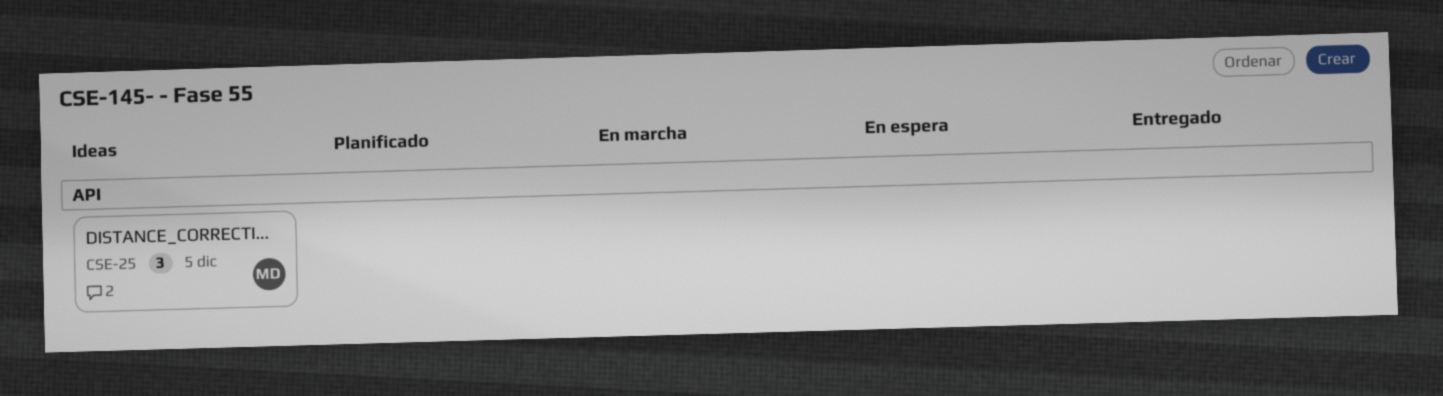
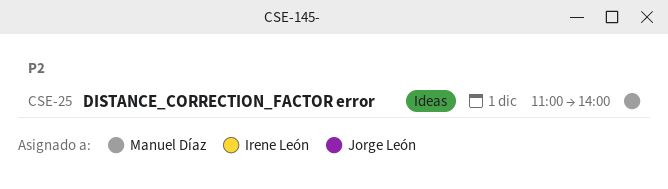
CSE-25, day: Dec 5 -> Dec 1

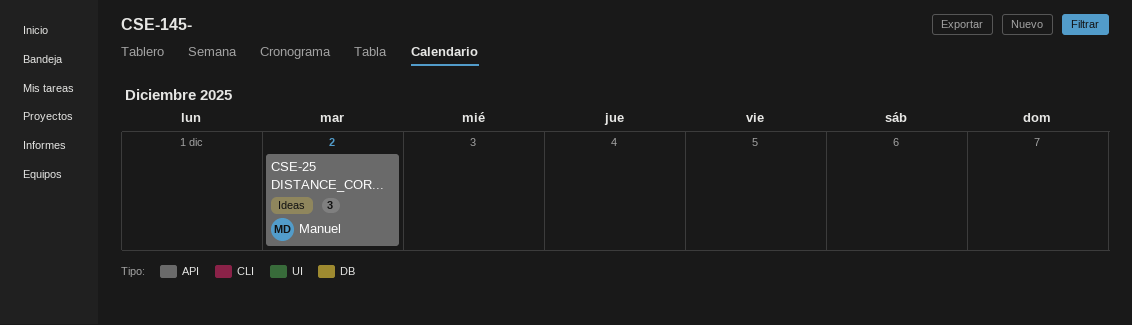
CSE-25, day: Dec 1 -> Dec 2

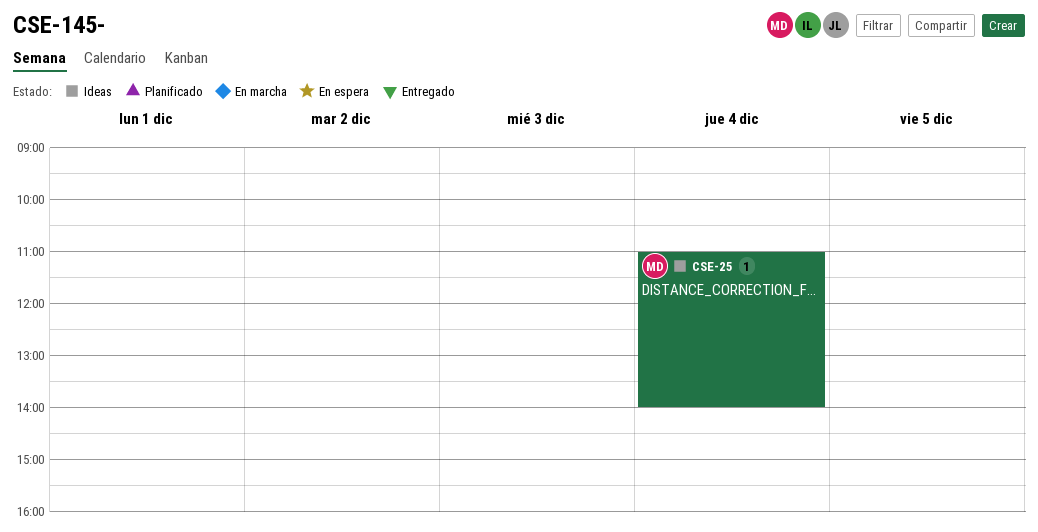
CSE-25, estimate: 3 -> 1
CSE-25, day: Dec 2 -> Dec 4

